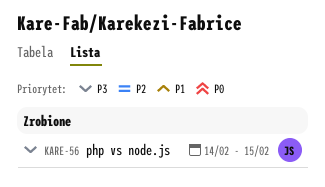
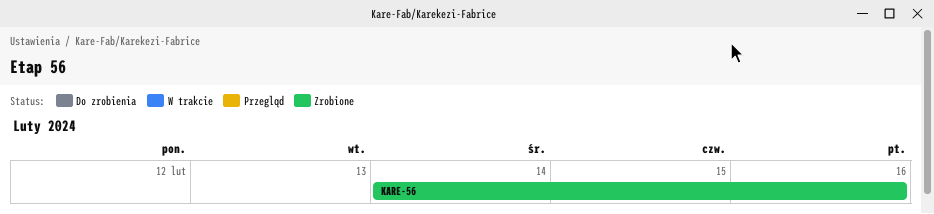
KARE-56, due: Feb 15 -> Feb 16

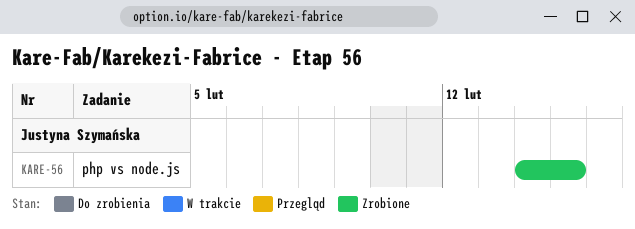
KARE-56, due: Feb 16 -> Feb 15

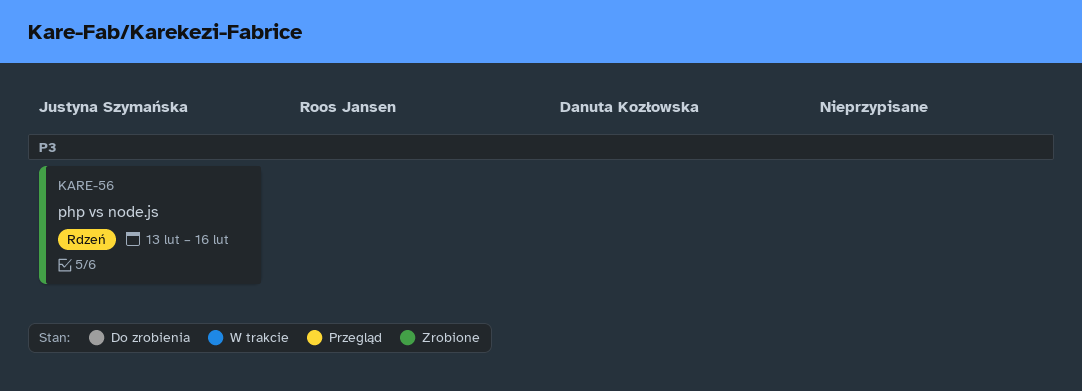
KARE-56, start: Feb 14 -> Feb 13
KARE-56, due: Feb 15 -> Feb 16

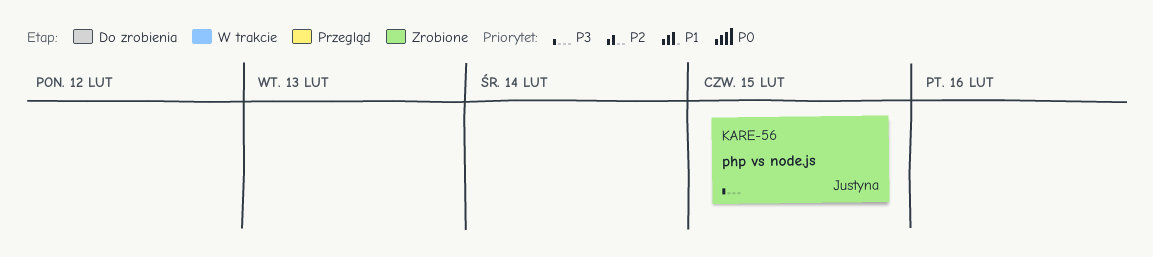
KARE-56, due: Feb 16 -> Feb 15

